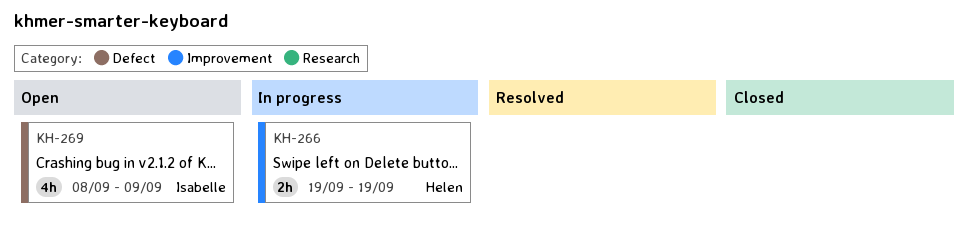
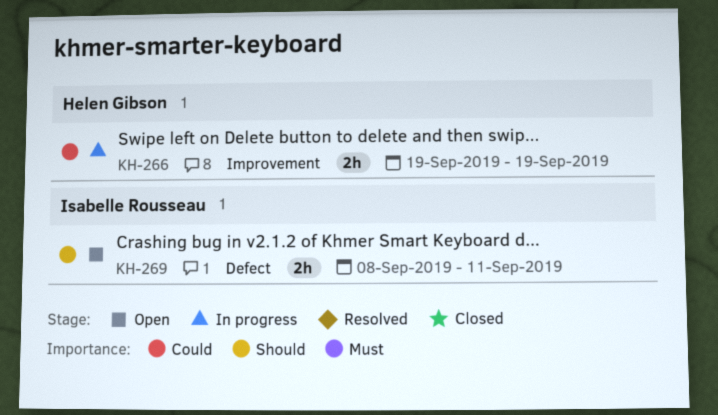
KH-269, estimate: 4h -> 2h
KH-269, due: Sep 9 -> Sep 11

